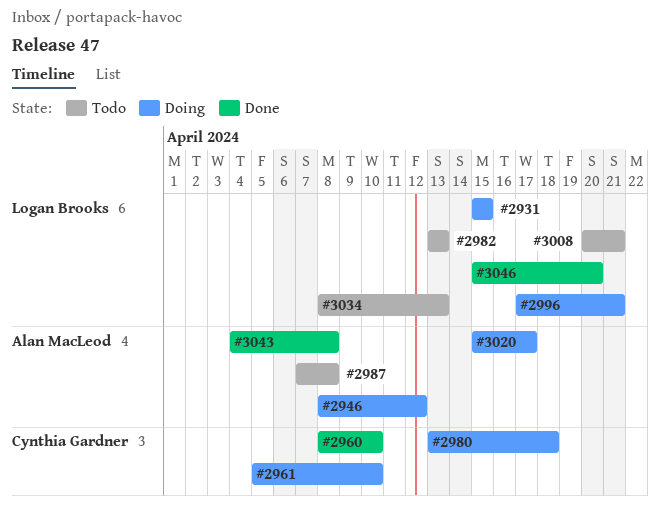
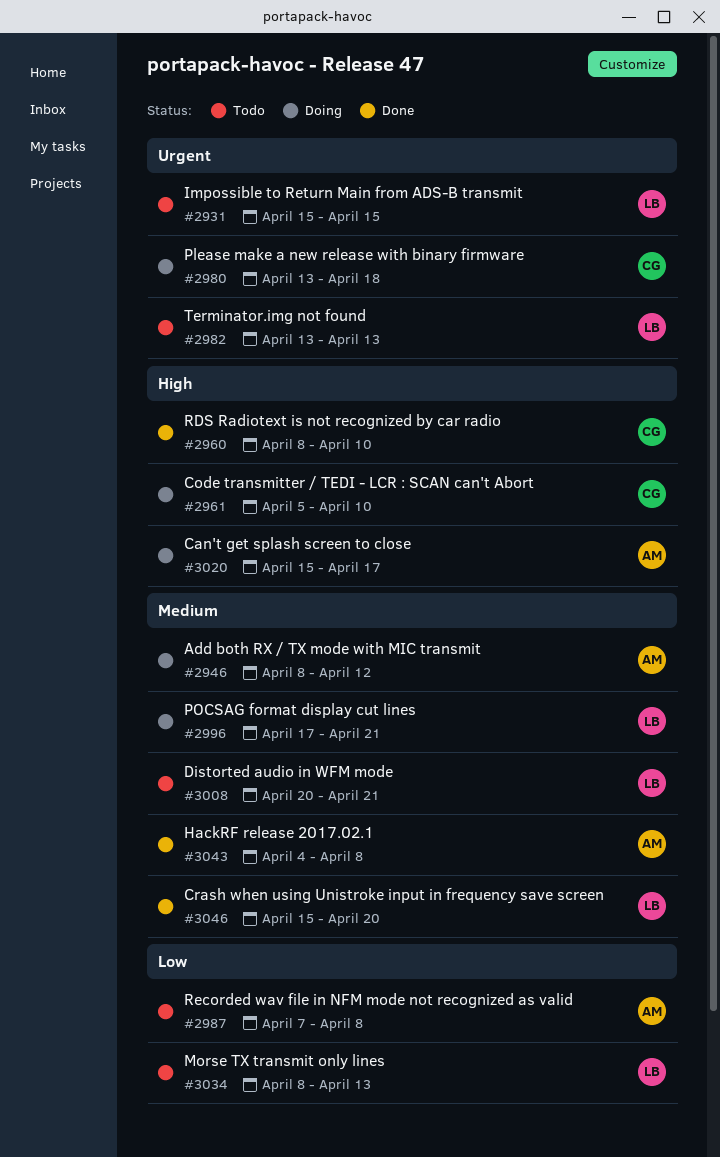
#2931, status: Doing -> Todo

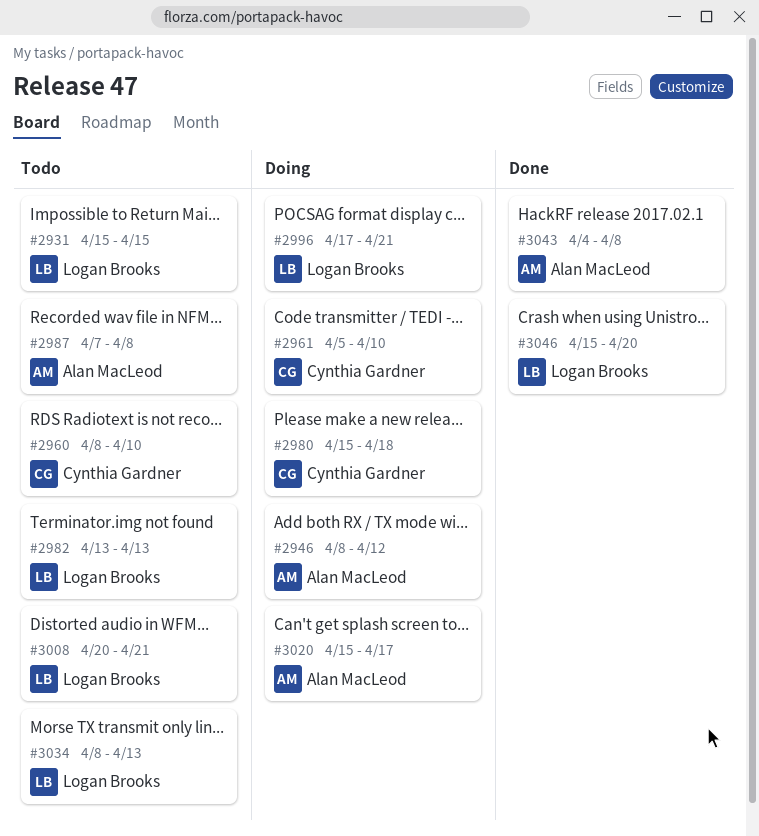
#2960, status: Done -> Todo
#2980, start: Apr 13 -> Apr 15

